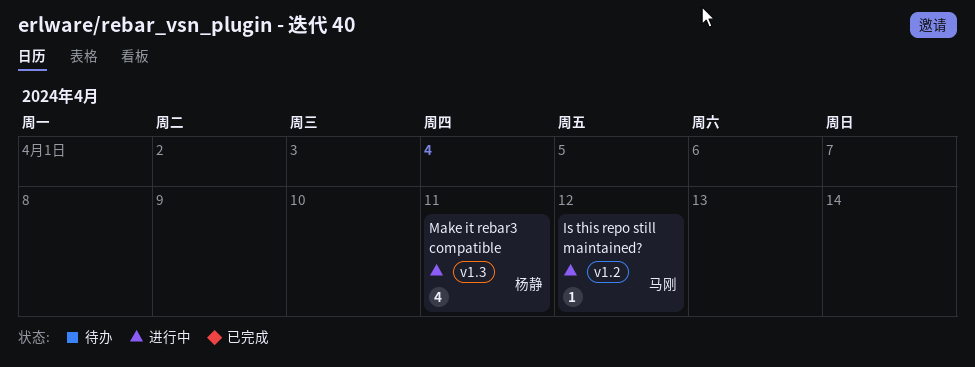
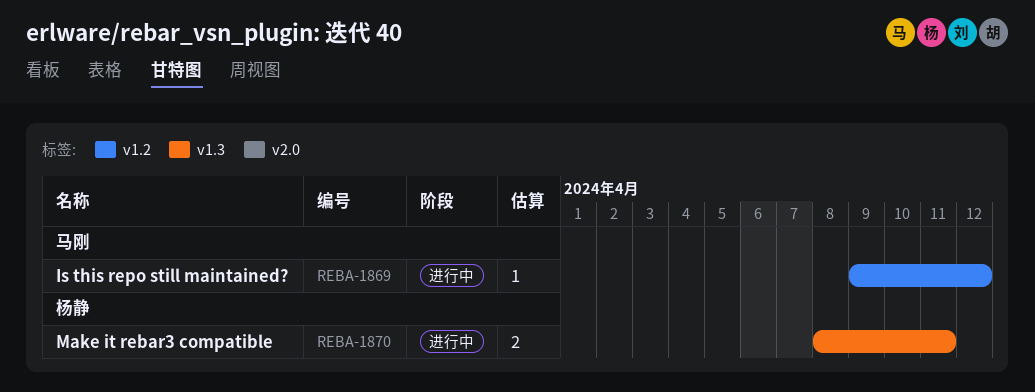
Make it rebar3 compatible, estimate: 4 -> 2

